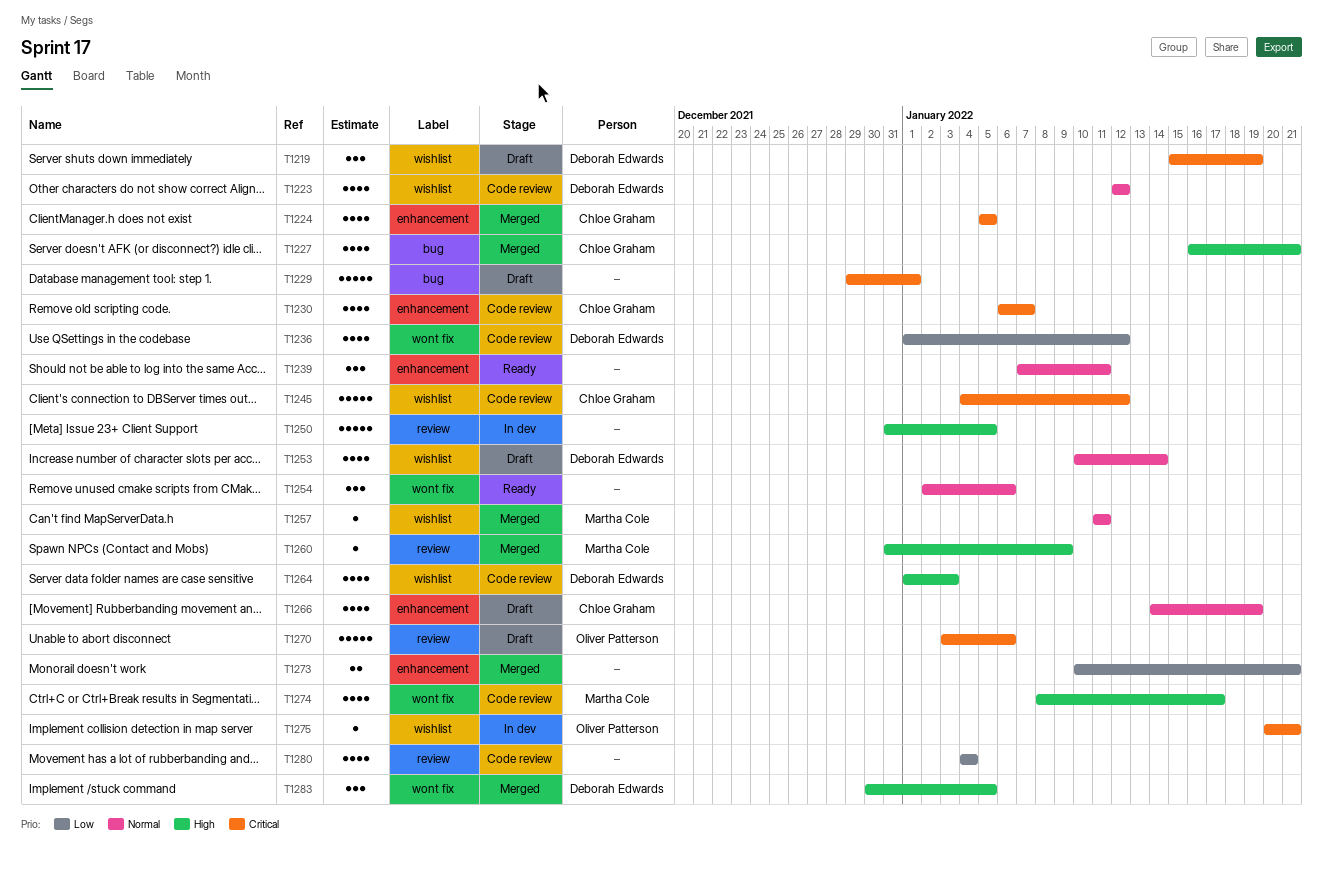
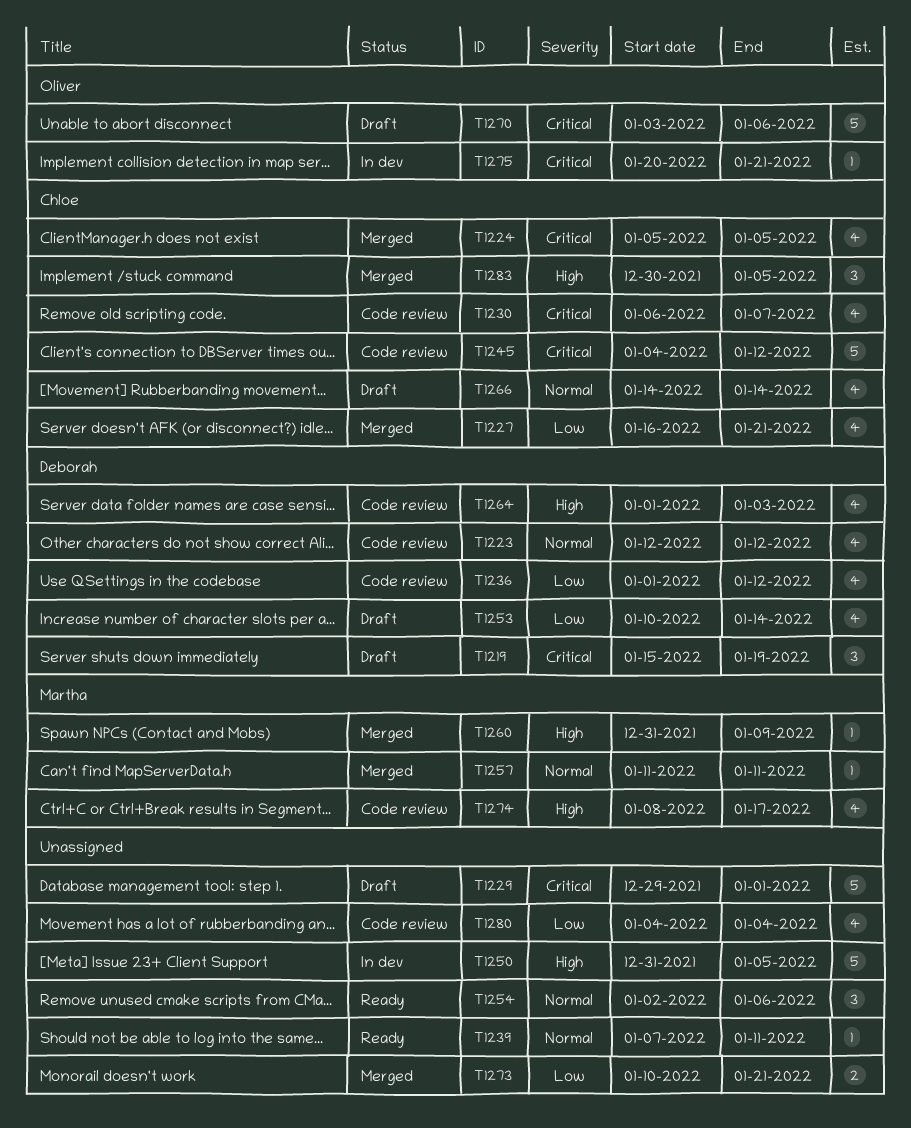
T1227, priority: High -> Low
T1239, estimate: 3 -> 1
T1253, priority: Normal -> Low
T1266, due: Jan 19 -> Jan 14
T1283, owner: Deborah Edwards -> Chloe Graham

